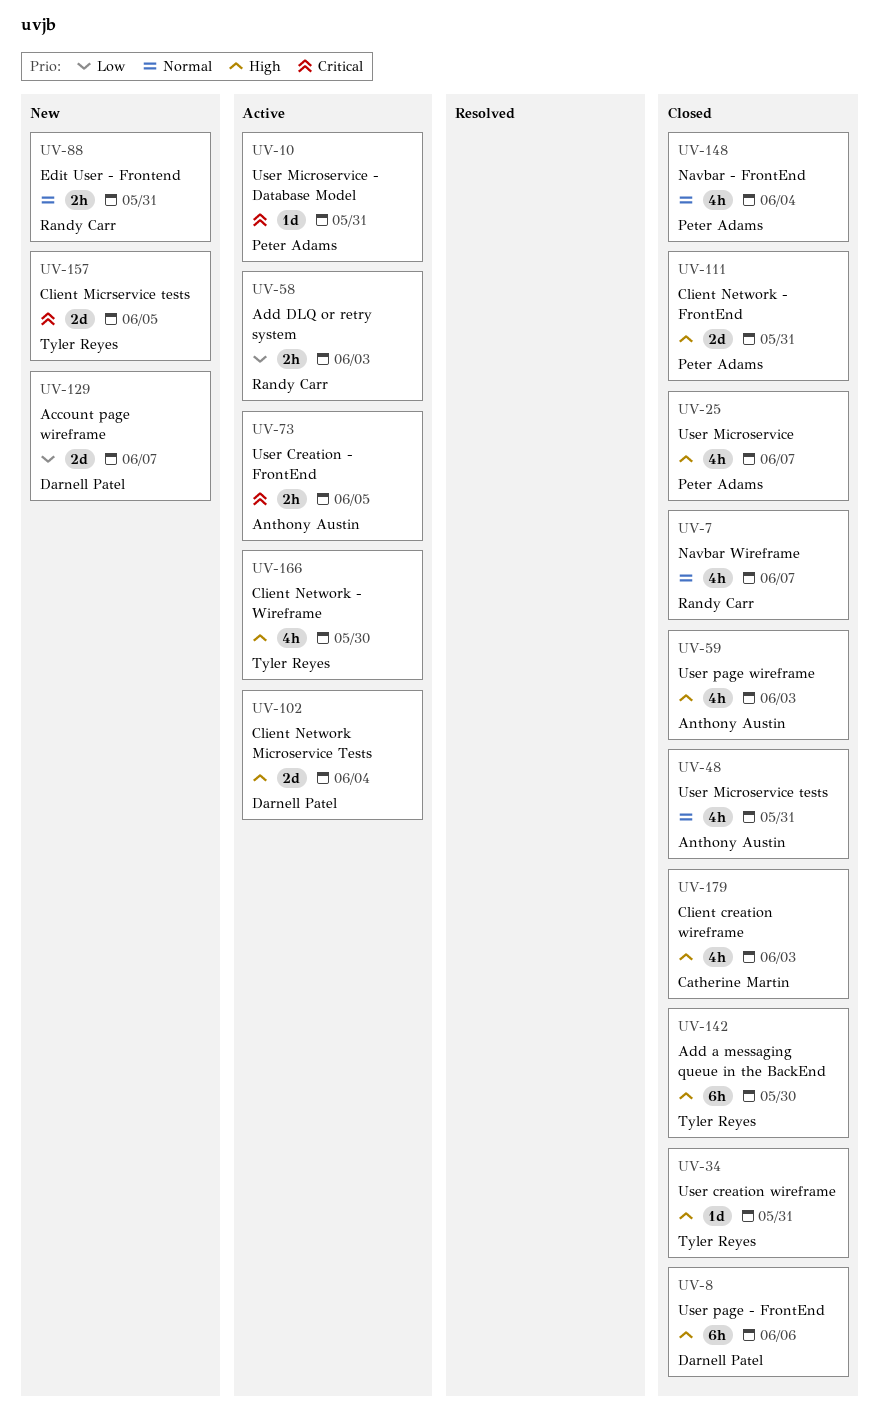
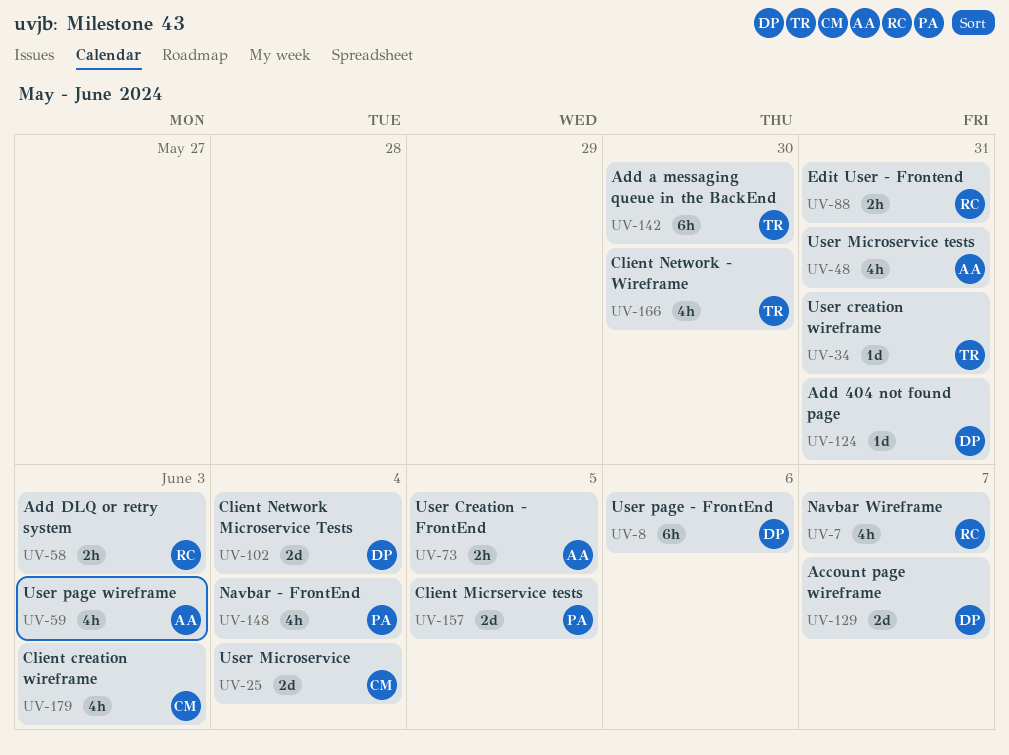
UV-10: present -> none
UV-25, owner: Peter Adams -> Catherine Martin
UV-25, estimate: 4h -> 2d
UV-25, due: Jun 7 -> Jun 4
UV-111: present -> none
UV-124: none -> present
UV-157, owner: Tyler Reyes -> Peter Adams

